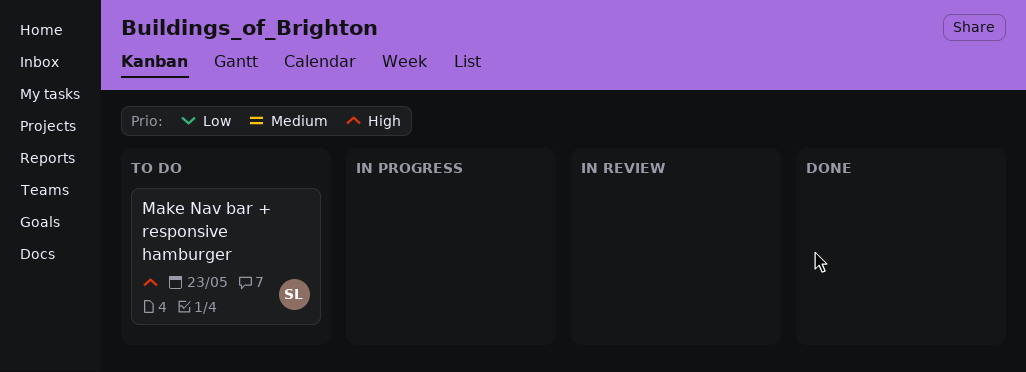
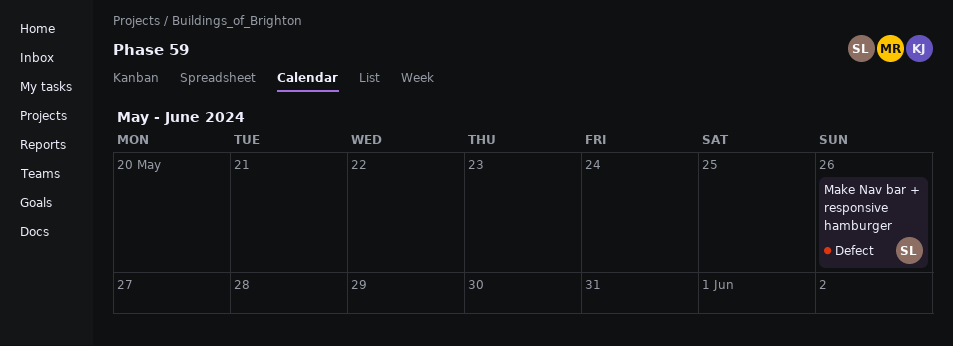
Make Nav bar + responsive hamburger, due: May 23 -> May 26

